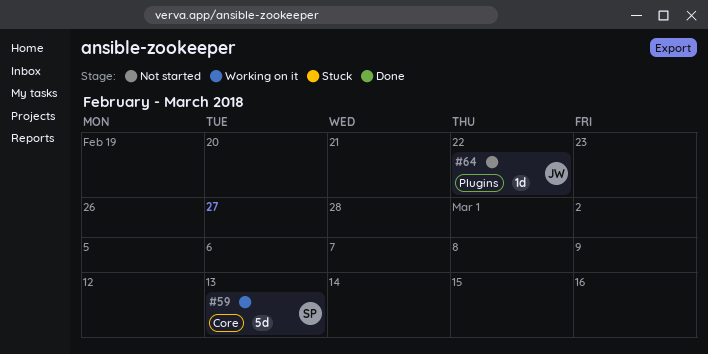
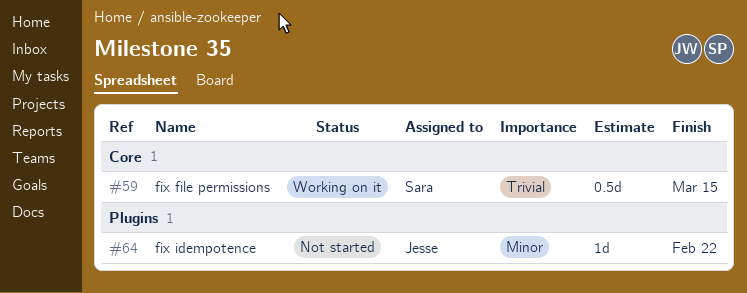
#59, estimate: 5d -> 0.5d
#59, due: Mar 13 -> Mar 15

